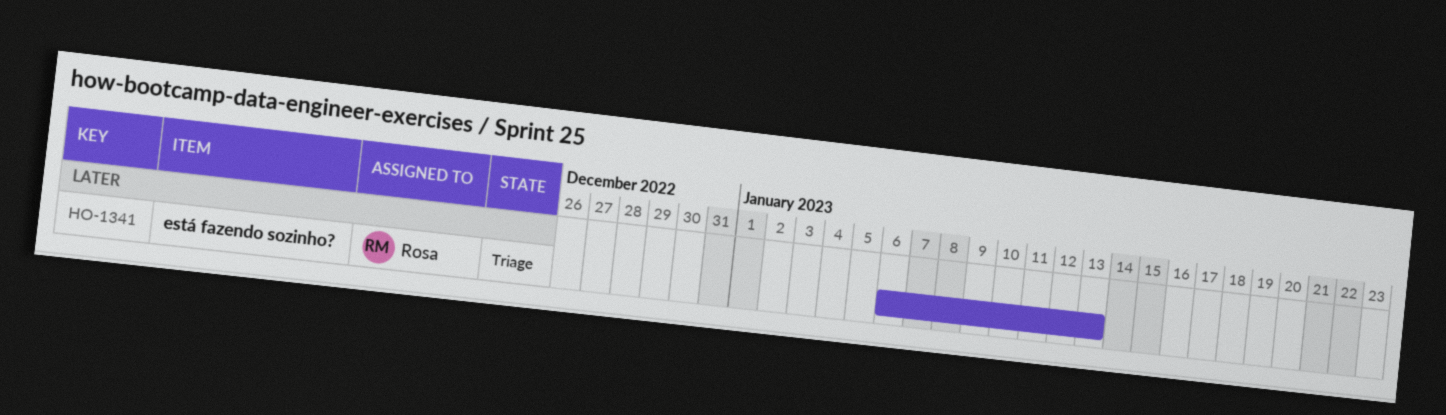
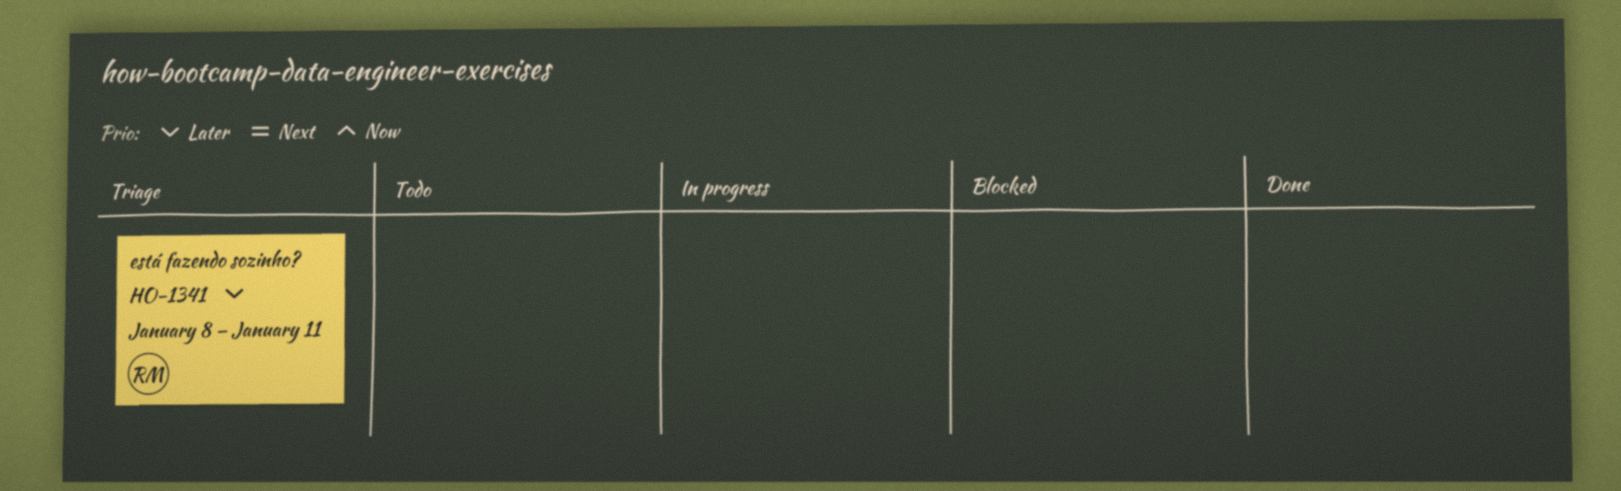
HO-1341, start: Jan 6 -> Jan 8
HO-1341, due: Jan 13 -> Jan 11

